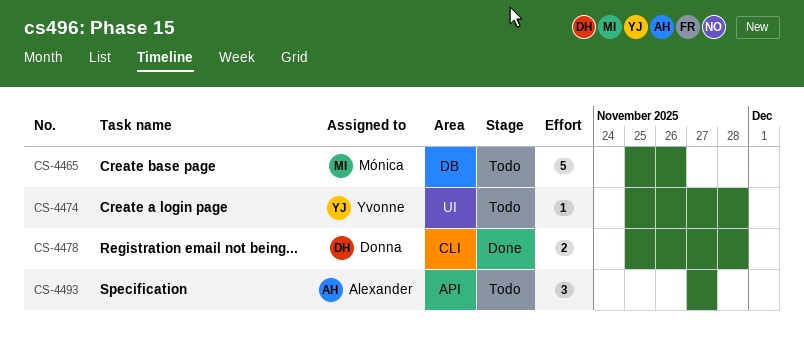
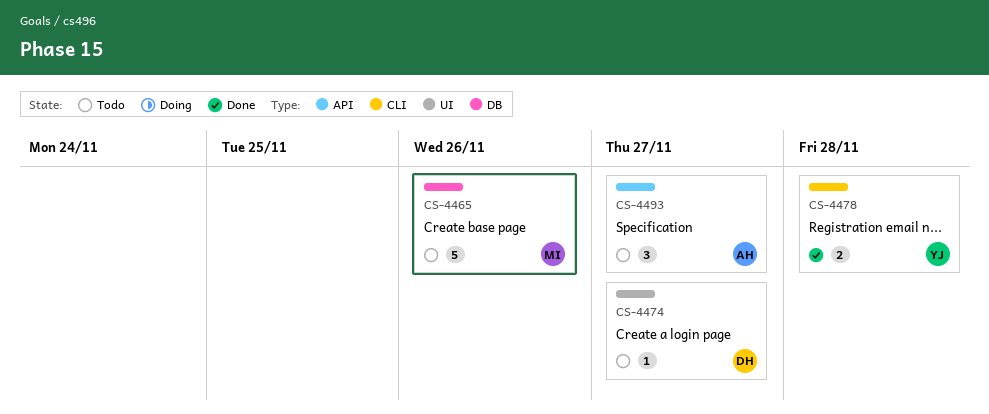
CS-4474, owner: Yvonne -> Donna
CS-4474, due: Nov 28 -> Nov 27
CS-4478, owner: Donna -> Yvonne

